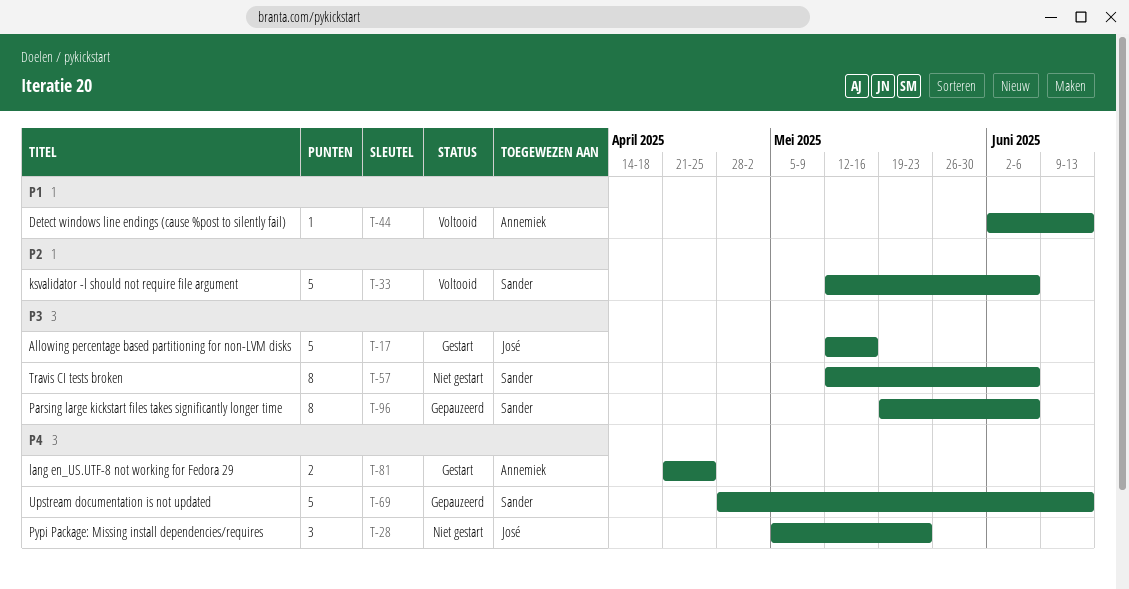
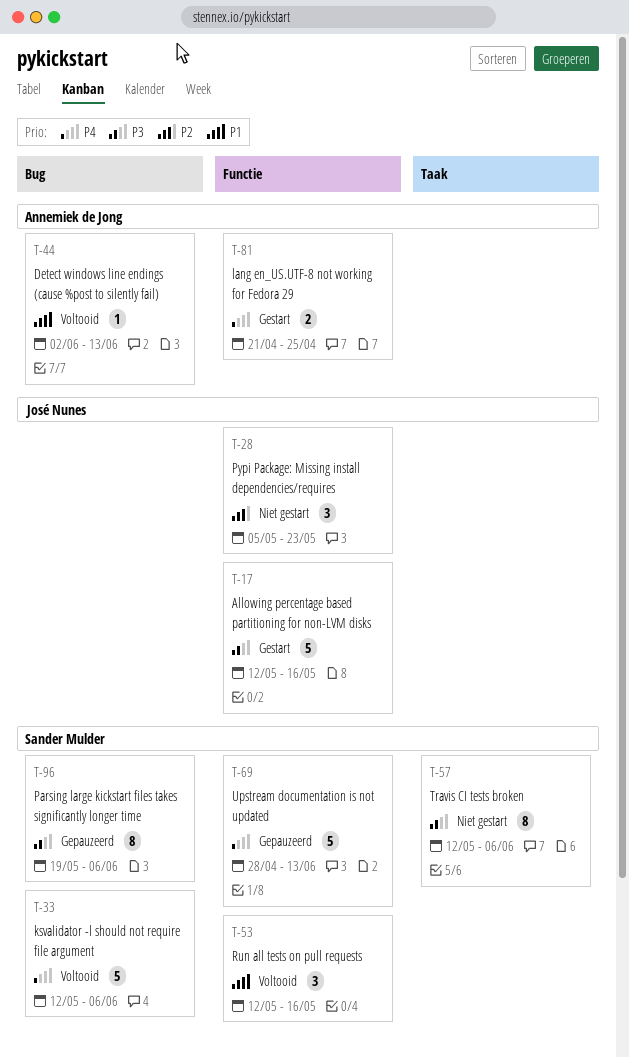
T-28, priority: P4 -> P2
T-33, priority: P2 -> P4
T-53: none -> present

